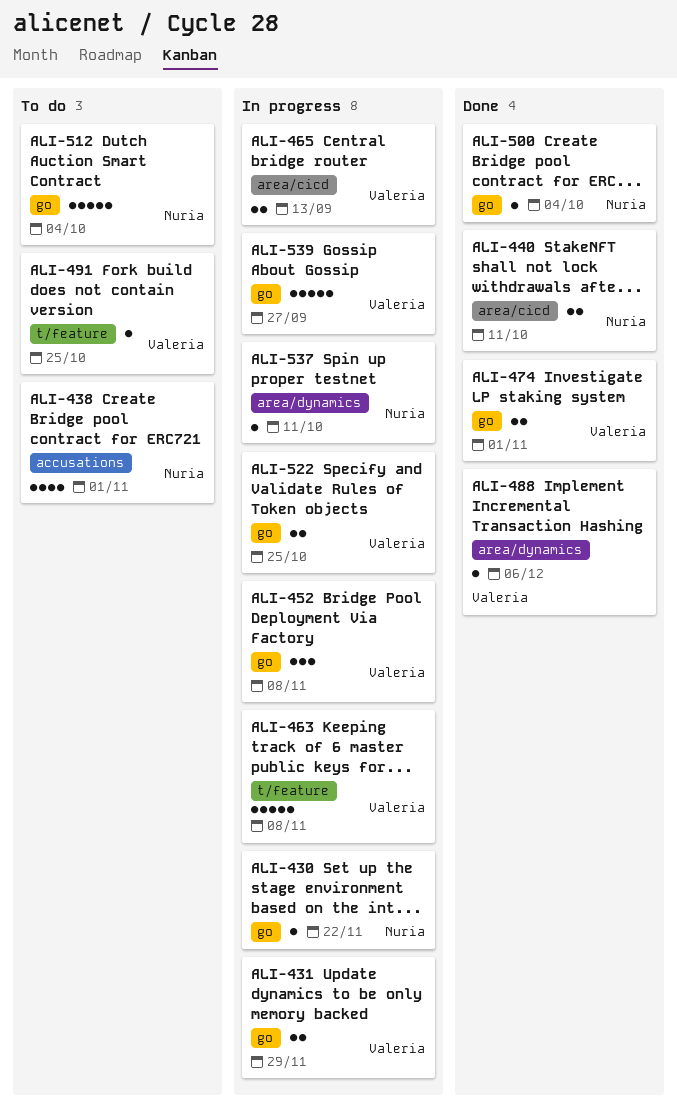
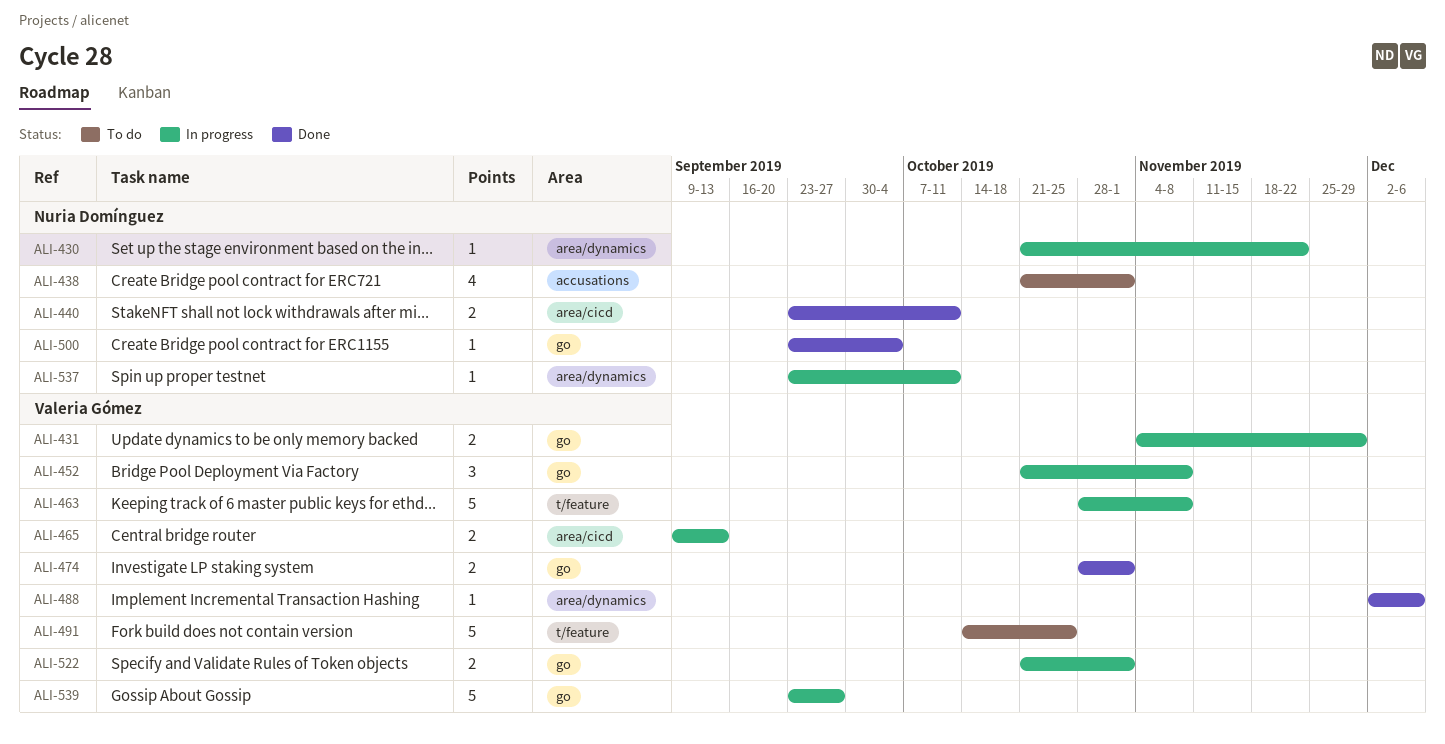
ALI-430, label: go -> area/dynamics
ALI-491, estimate: 1 -> 5
ALI-512: present -> none
ALI-522, due: Oct 25 -> Nov 1

